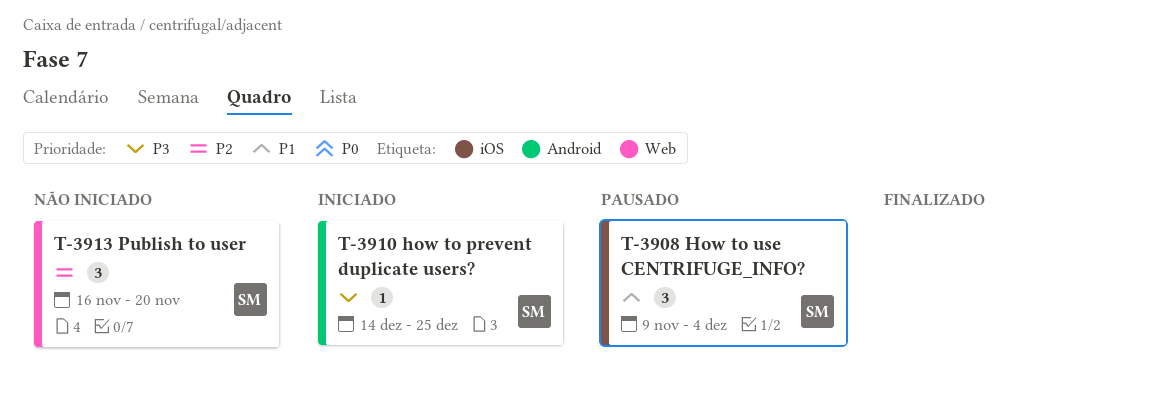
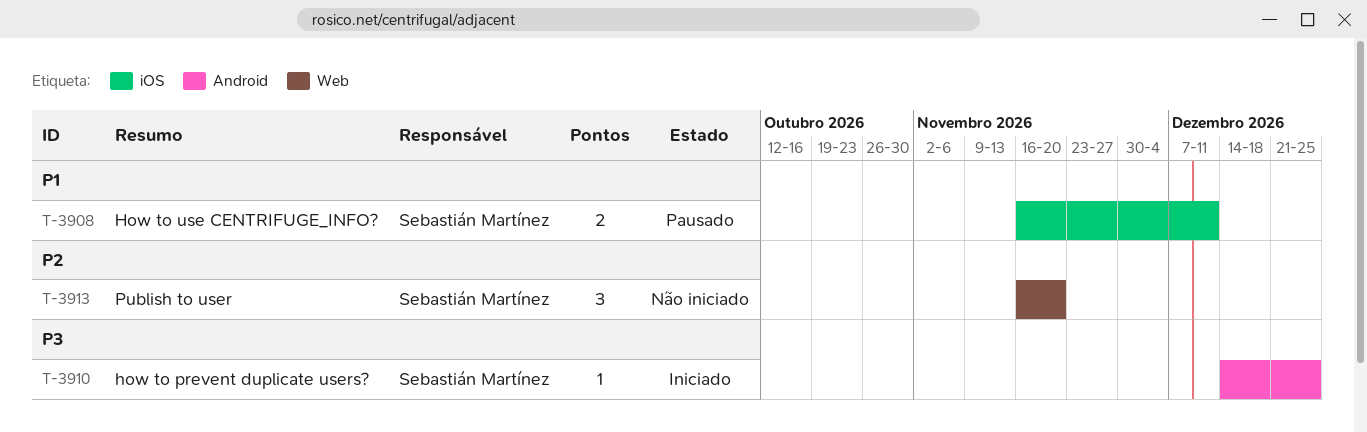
T-3908, estimate: 3 -> 2
T-3908, start: Nov 9 -> Nov 16
T-3908, due: Dec 4 -> Dec 11

